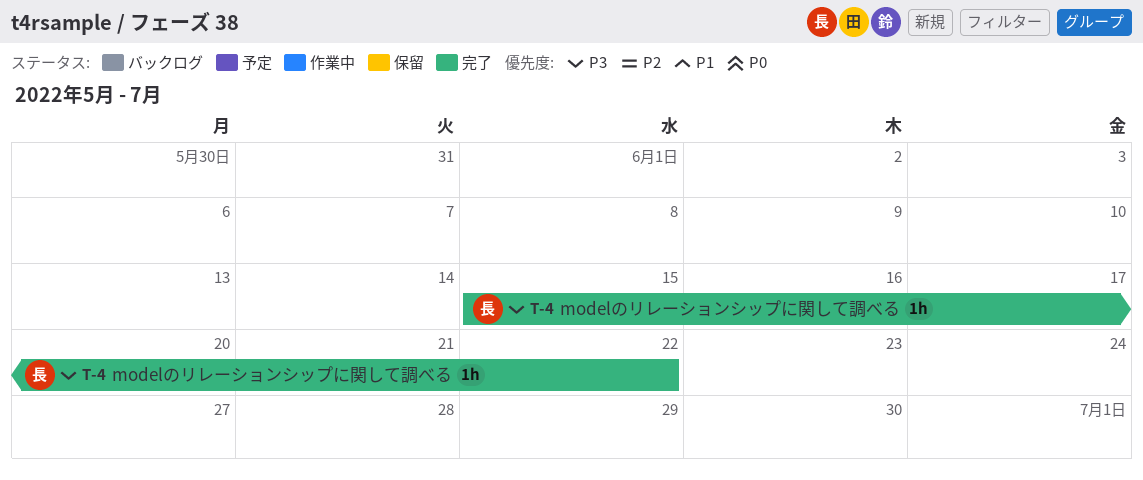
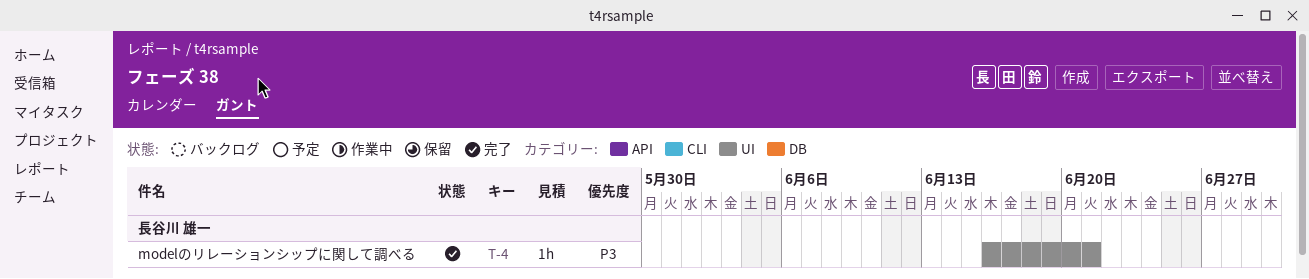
T-4, start: Jun 15 -> Jun 16
T-4, due: Jun 22 -> Jun 21

